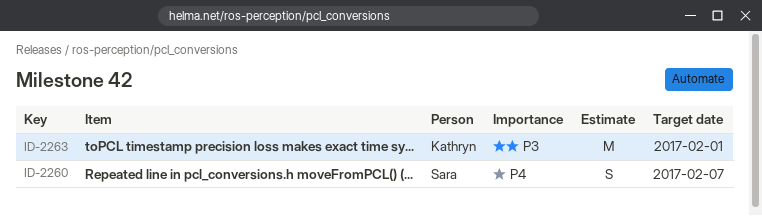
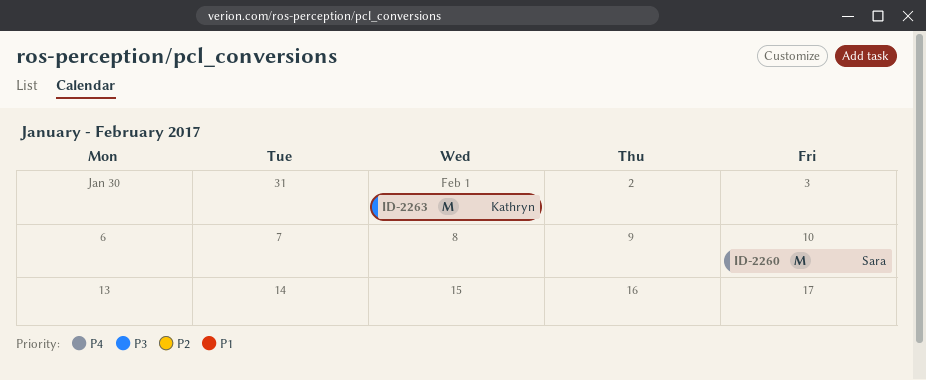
ID-2260, estimate: S -> M
ID-2260, due: Feb 7 -> Feb 10

